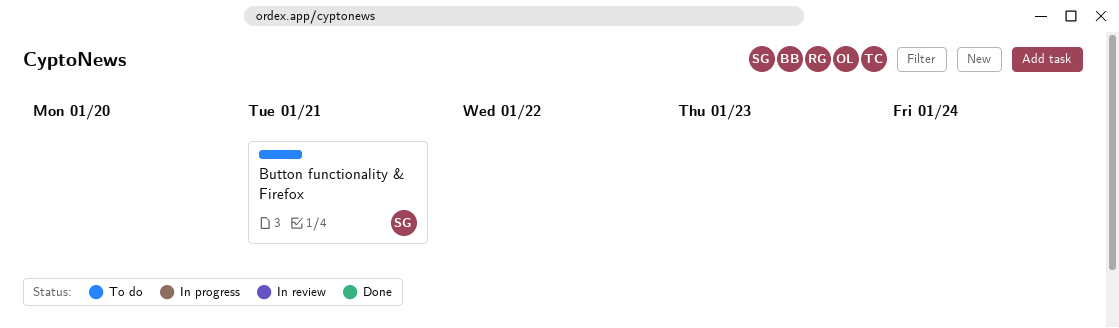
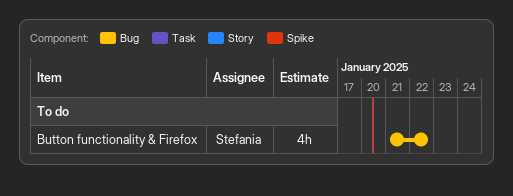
Button functionality & Firefox, due: Jan 21 -> Jan 22

